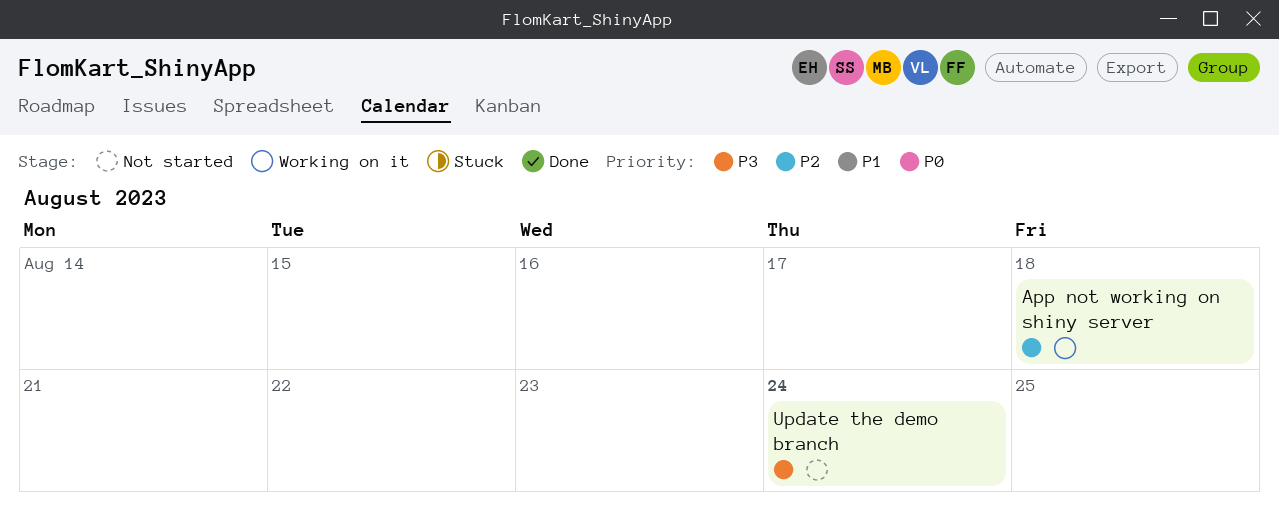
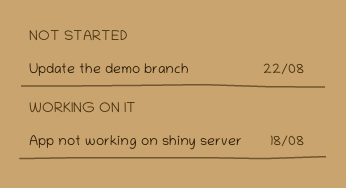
Update the demo branch, due: Aug 24 -> Aug 22

